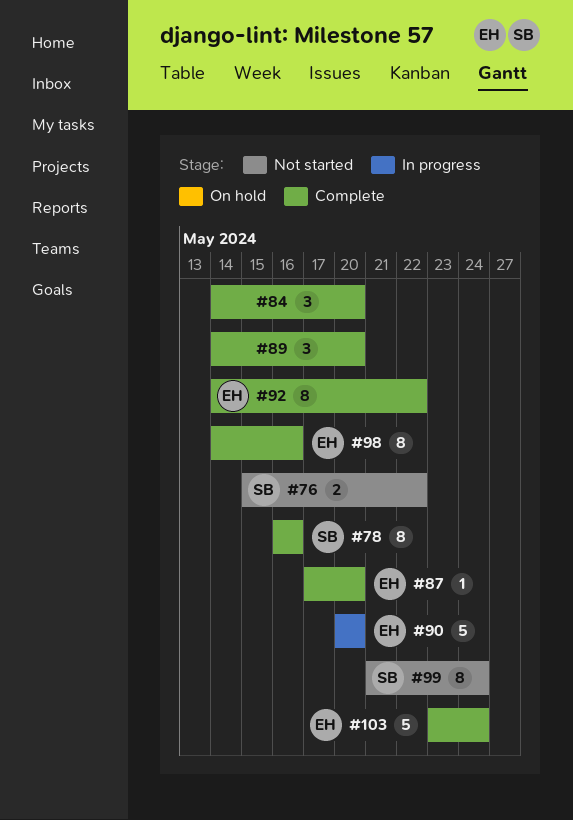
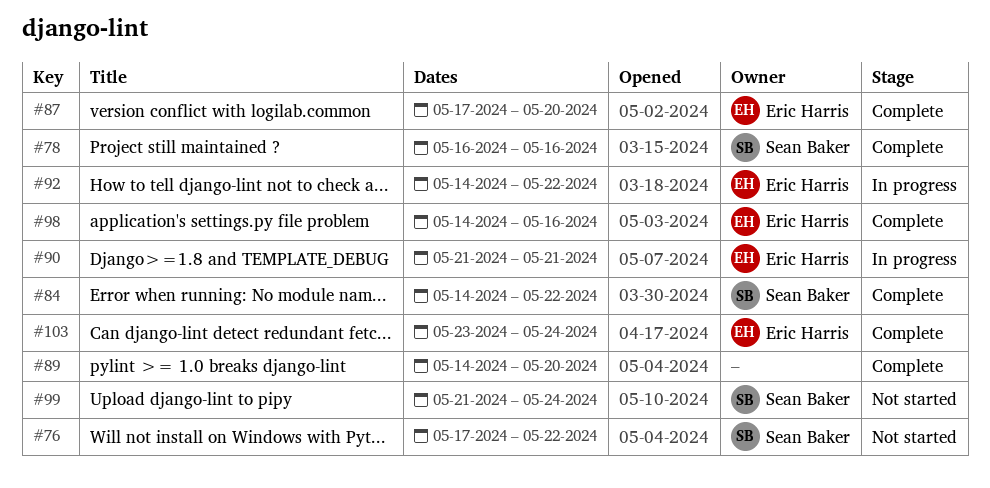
#76, start: May 15 -> May 17
#84, owner: none -> Sean Baker
#84, due: May 20 -> May 22
#90, start: May 20 -> May 21
#90, due: May 20 -> May 21
#92, status: Complete -> In progress

